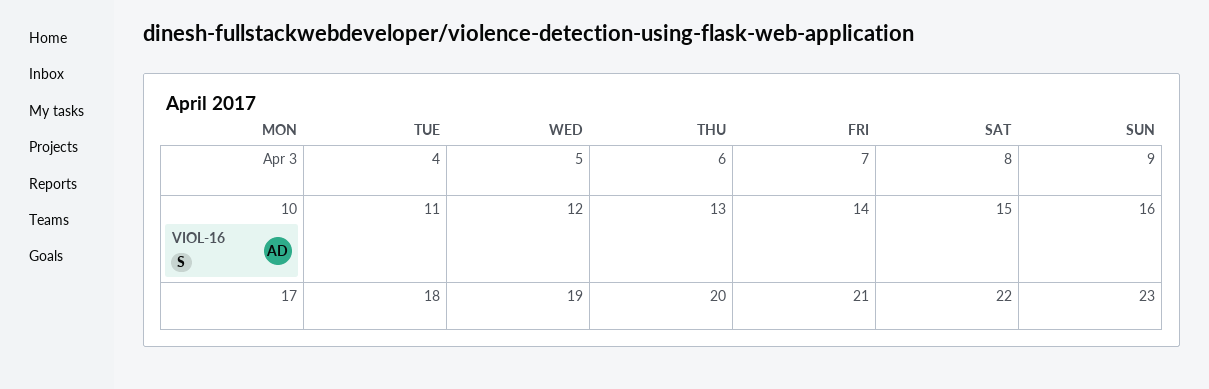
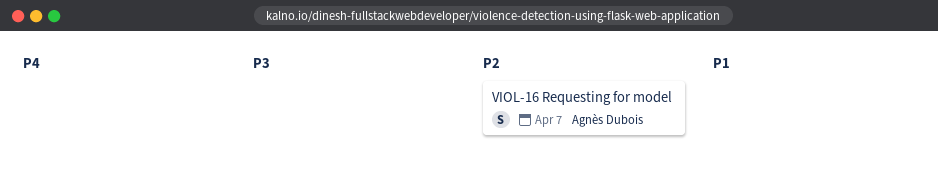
VIOL-16, due: Apr 10 -> Apr 7

